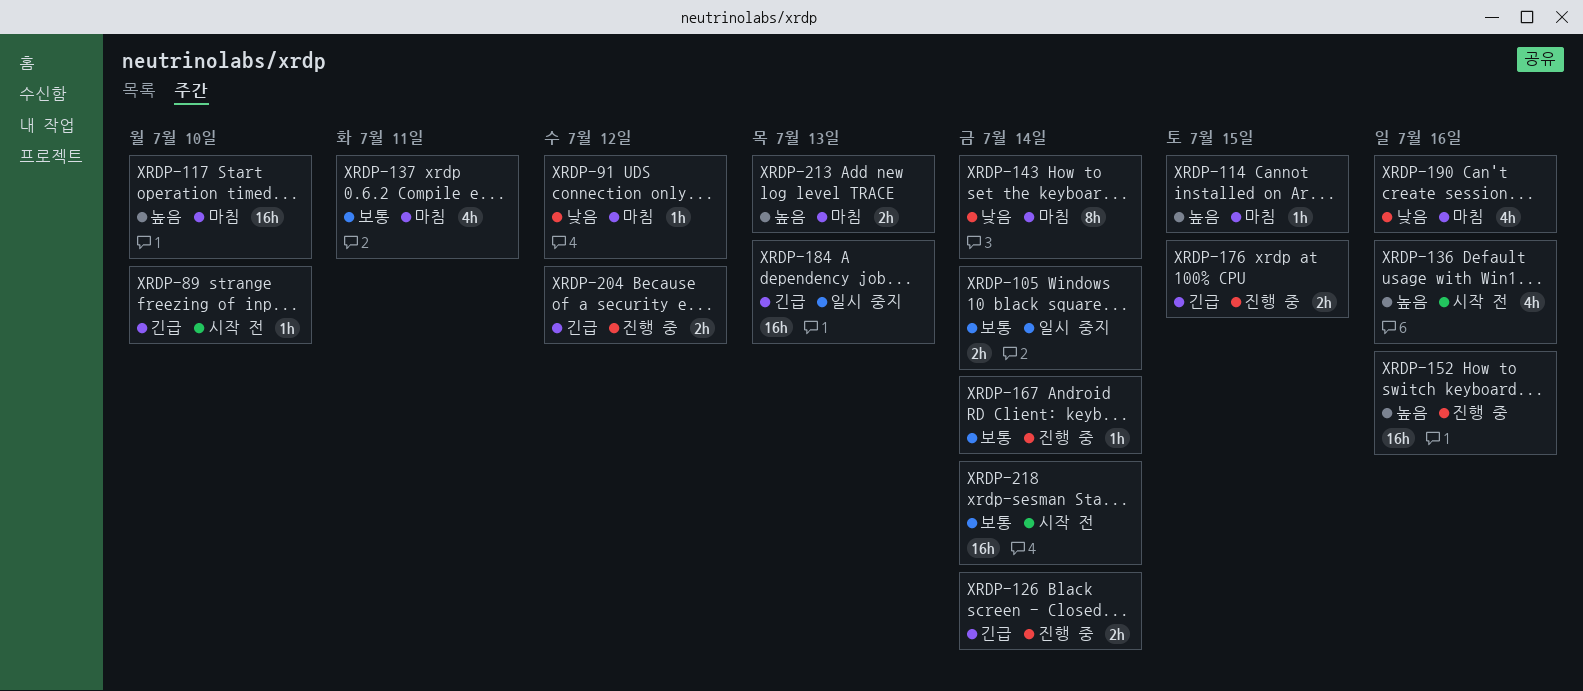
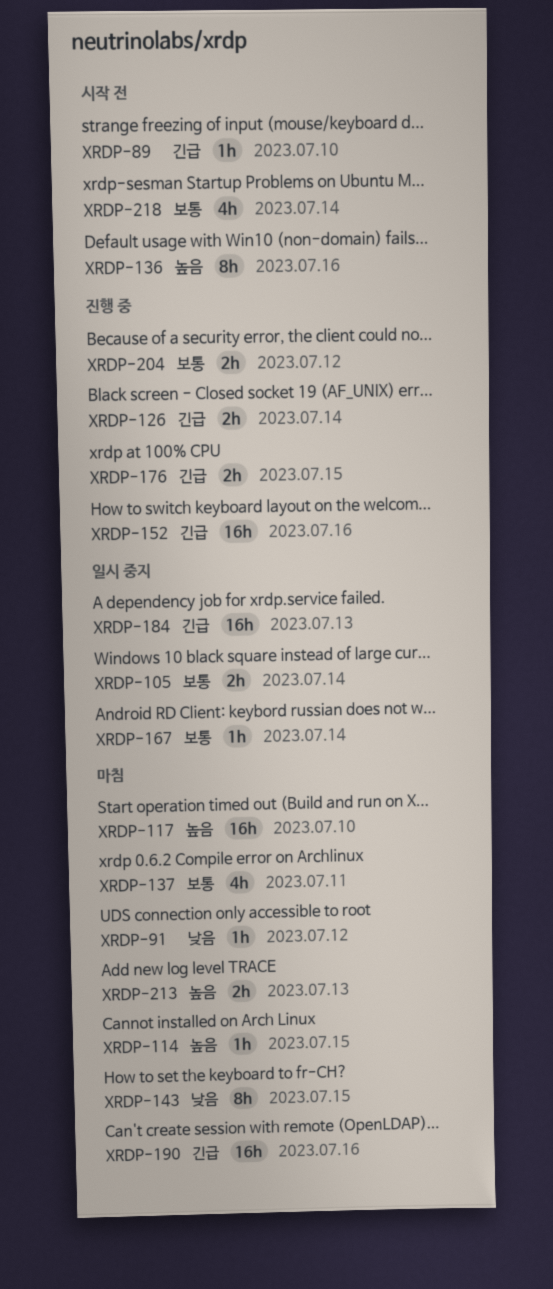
XRDP-136, estimate: 4h -> 8h
XRDP-143, due: Jul 14 -> Jul 15
XRDP-152, priority: 높음 -> 긴급
XRDP-167, status: 진행 중 -> 일시 중지
XRDP-190, priority: 낮음 -> 긴급
XRDP-190, estimate: 4h -> 16h
XRDP-204, priority: 긴급 -> 보통
XRDP-218, estimate: 16h -> 4h

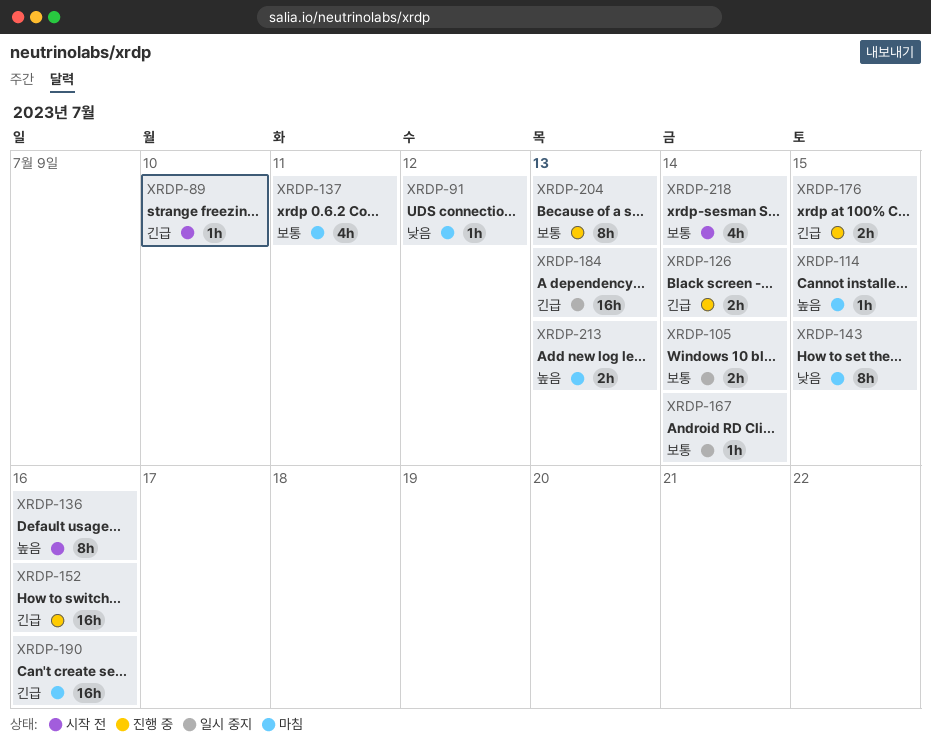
XRDP-117: present -> none
XRDP-204, estimate: 2h -> 8h
XRDP-204, due: Jul 12 -> Jul 13

